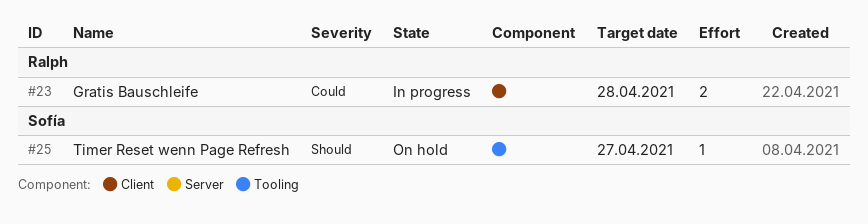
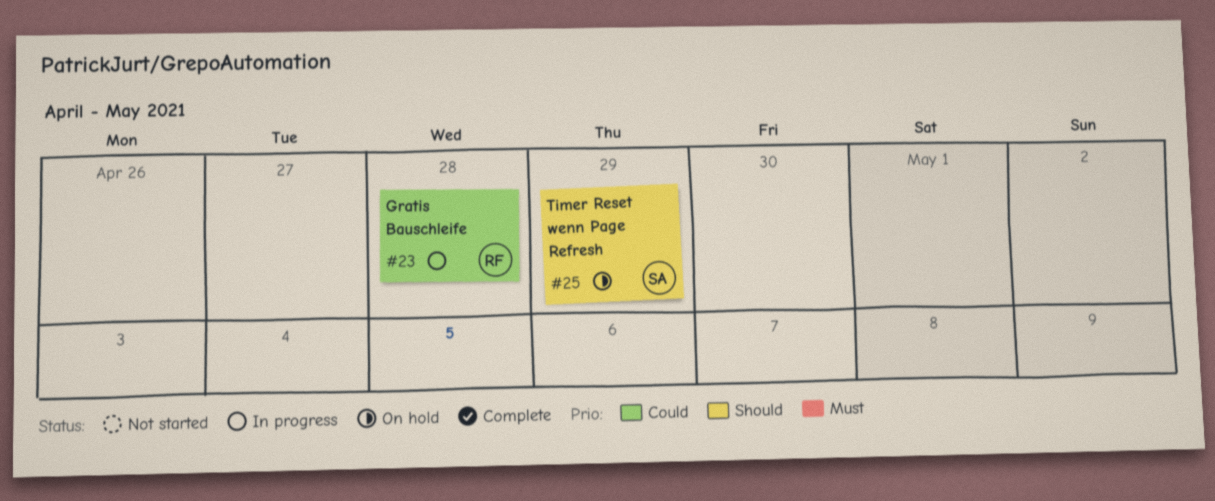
#25, due: Apr 27 -> Apr 29

